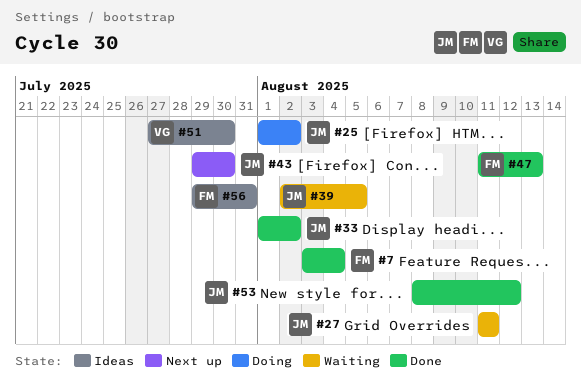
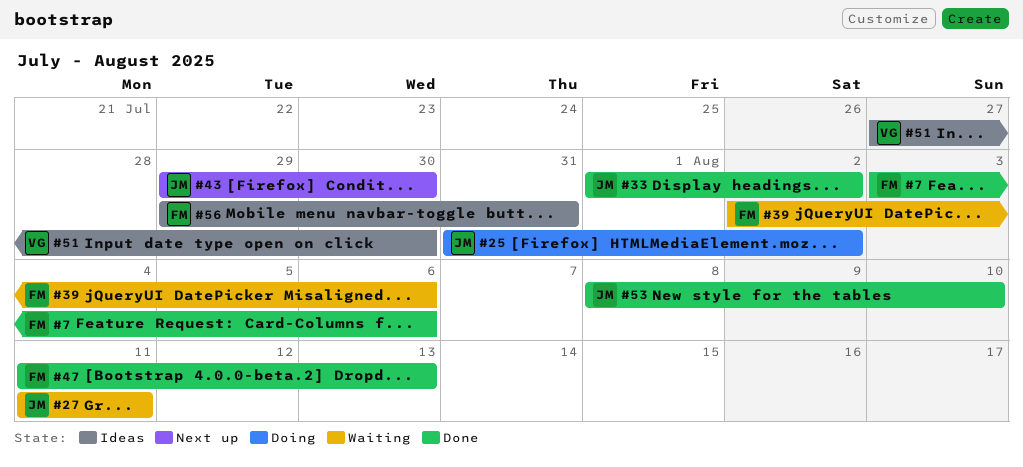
#7, due: Aug 4 -> Aug 6
#25, start: Aug 1 -> Jul 31
#39, owner: JM -> FM
#39, due: Aug 5 -> Aug 6
#53, due: Aug 12 -> Aug 10

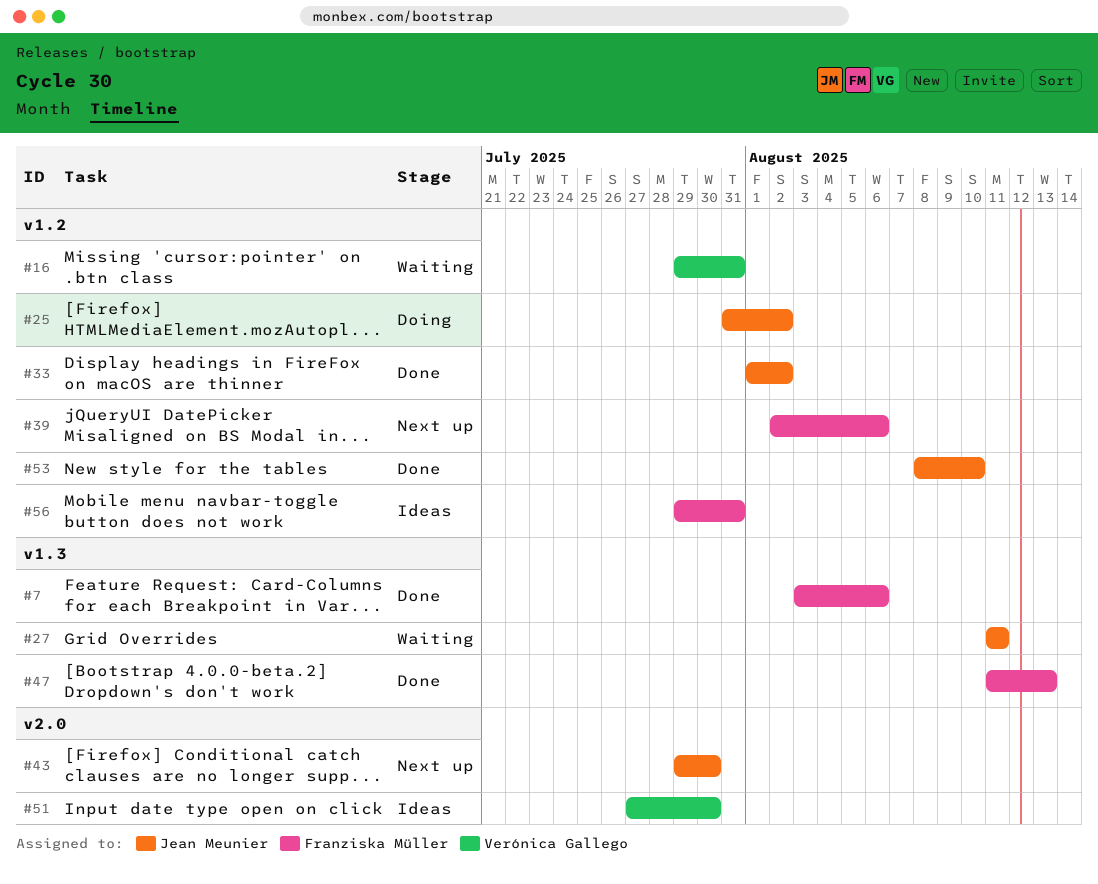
#16: none -> present
#39, status: Waiting -> Next up

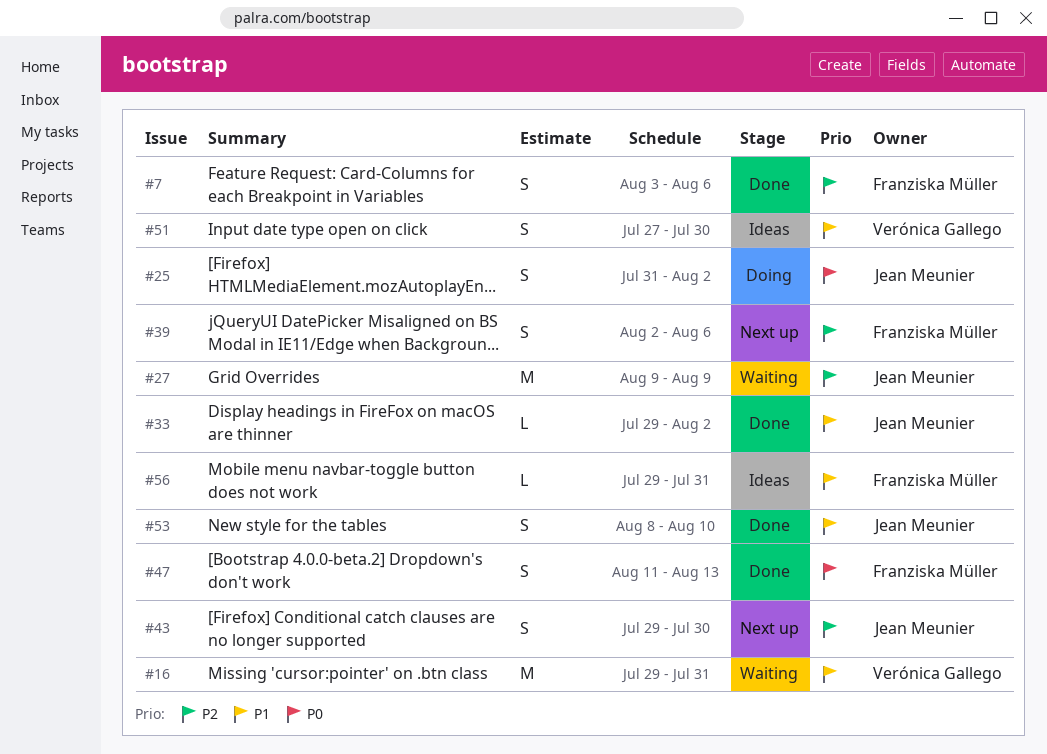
#27, start: Aug 11 -> Aug 9
#27, due: Aug 11 -> Aug 9
#33, start: Aug 1 -> Jul 29

